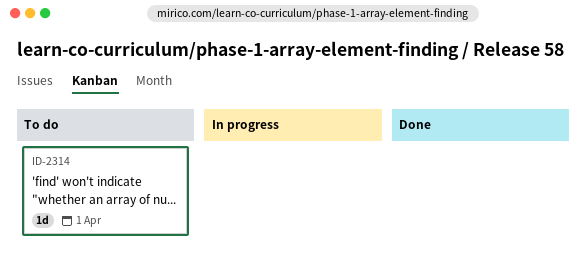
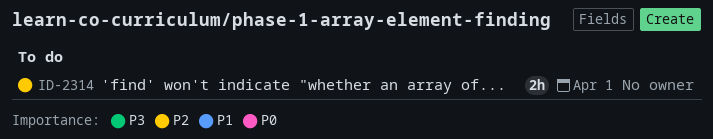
ID-2314, estimate: 1d -> 2h

